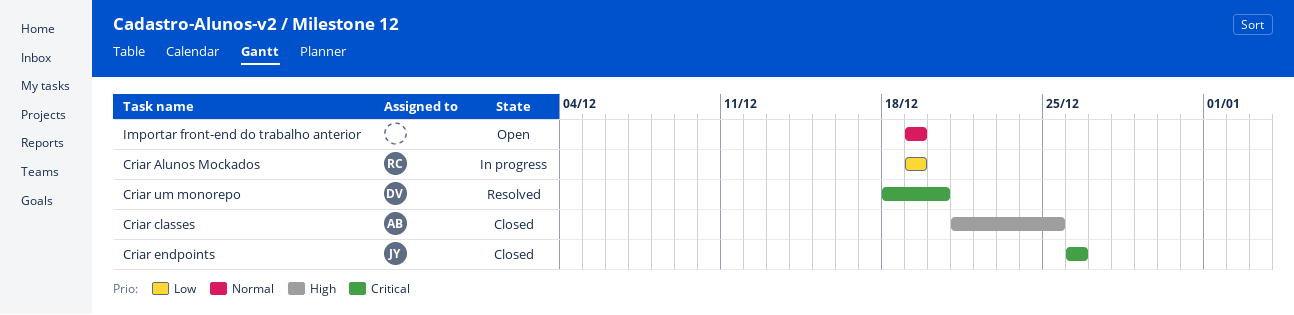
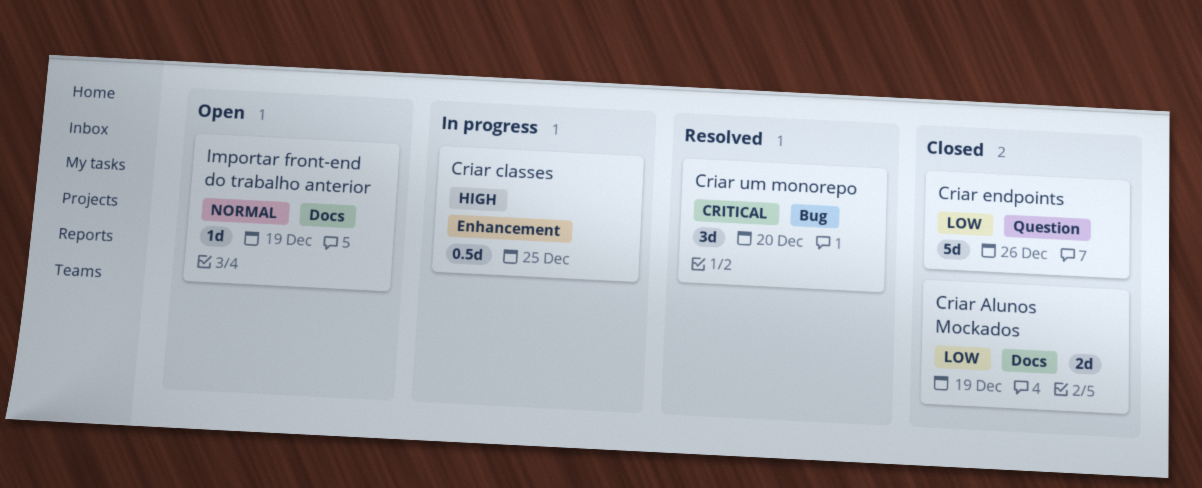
Criar Alunos Mockados, status: In progress -> Closed
Criar classes, status: Closed -> In progress
Criar endpoints, priority: Critical -> Low

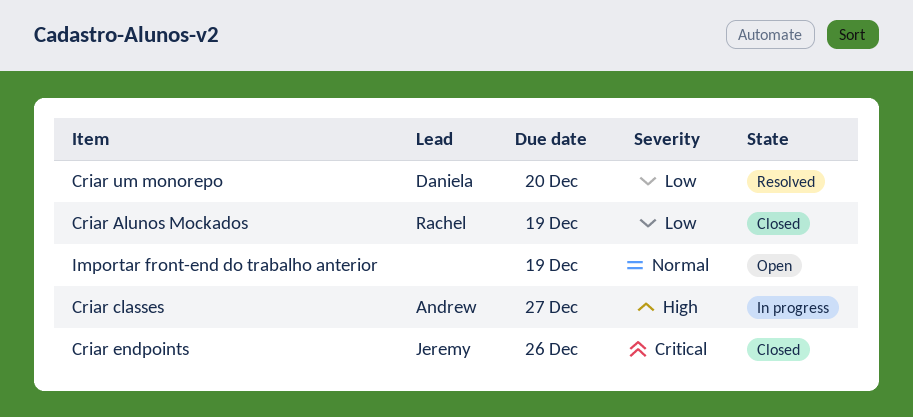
Criar classes, due: Dec 25 -> Dec 27
Criar endpoints, priority: Low -> Critical
Criar um monorepo, priority: Critical -> Low

